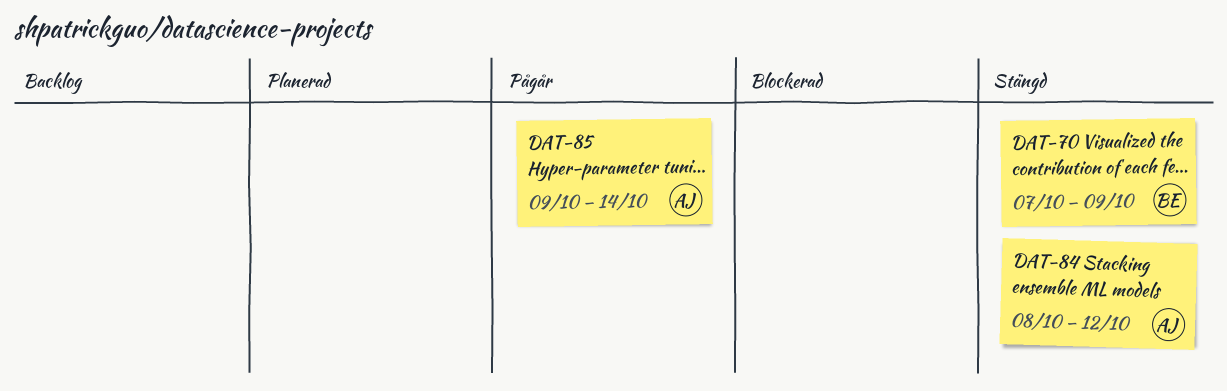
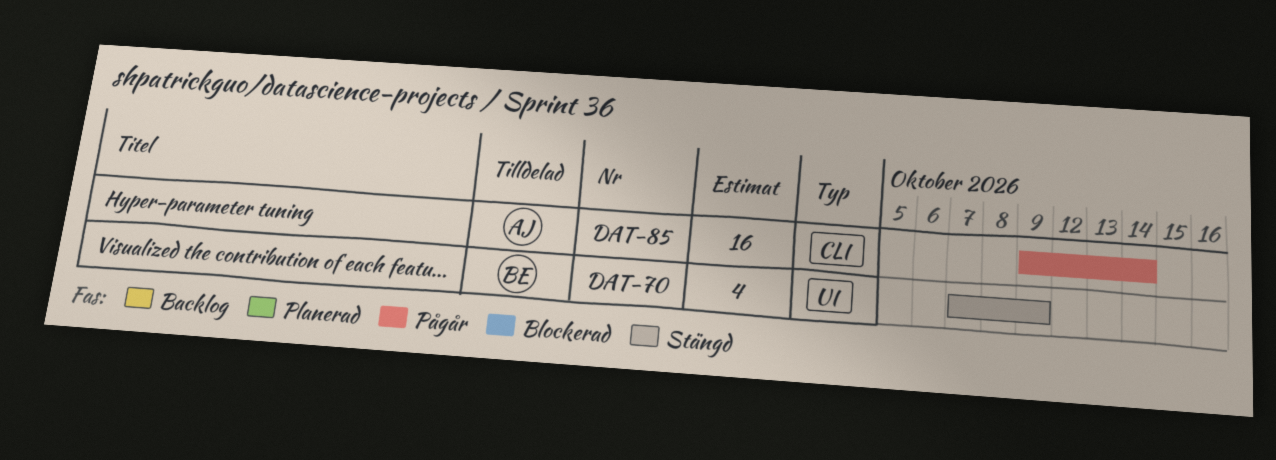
DAT-84: present -> none

